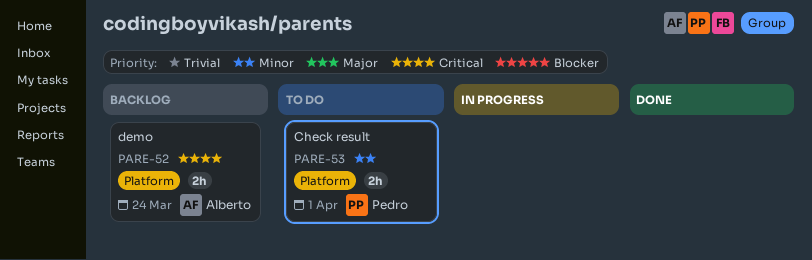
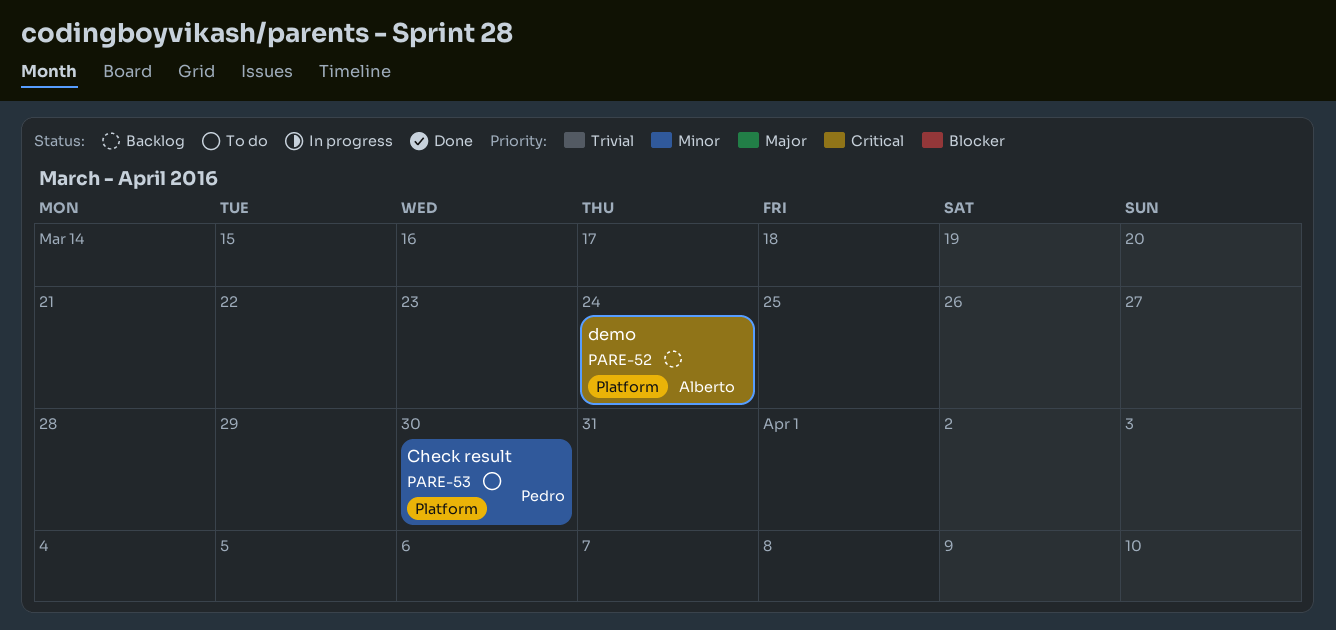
PARE-53, due: Apr 1 -> Mar 30

